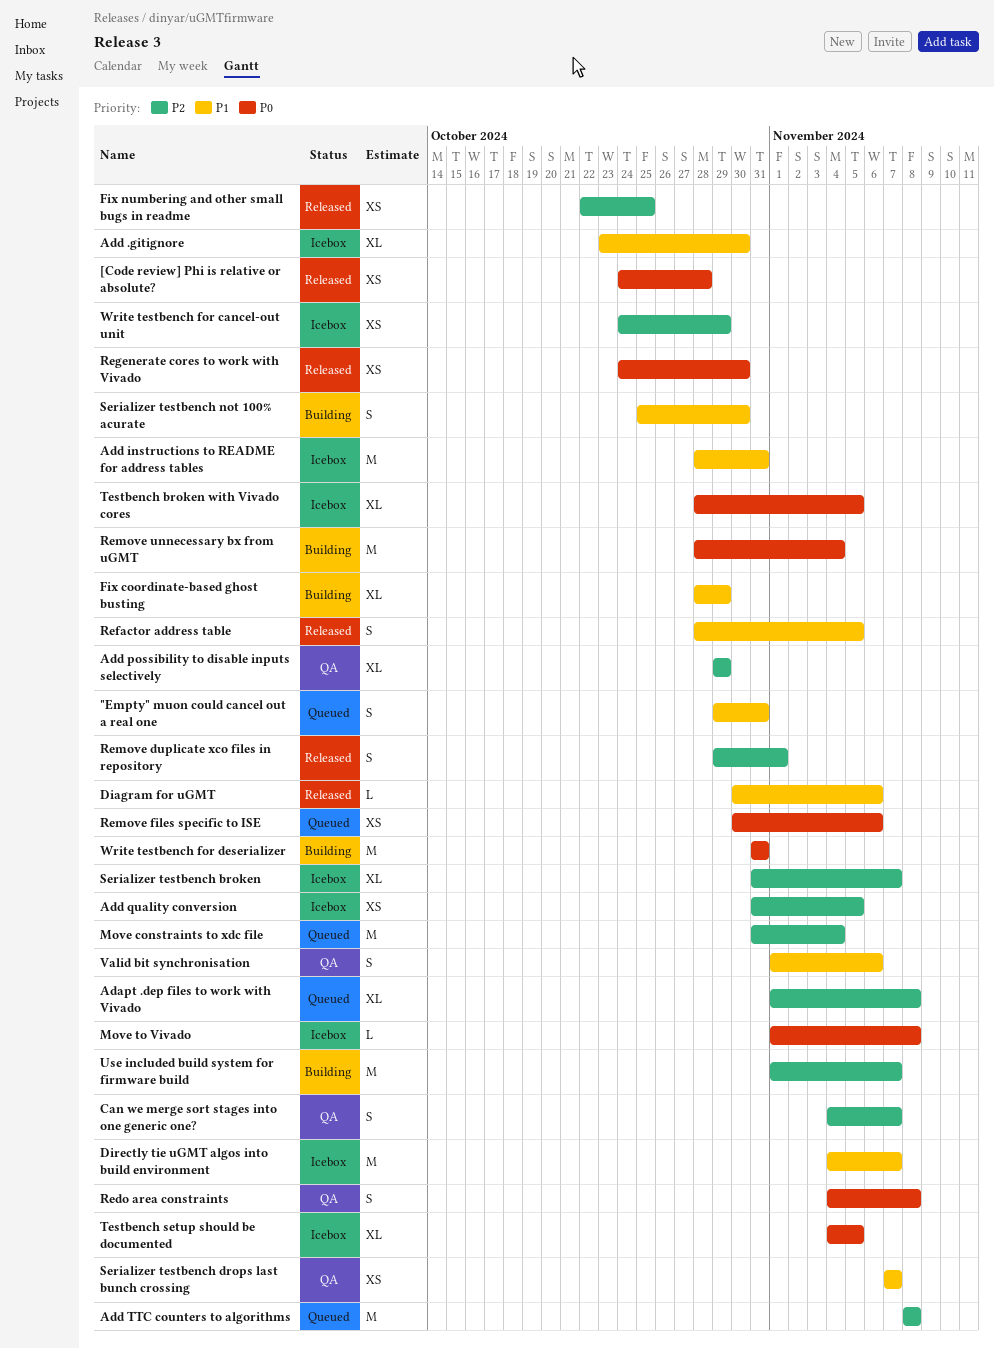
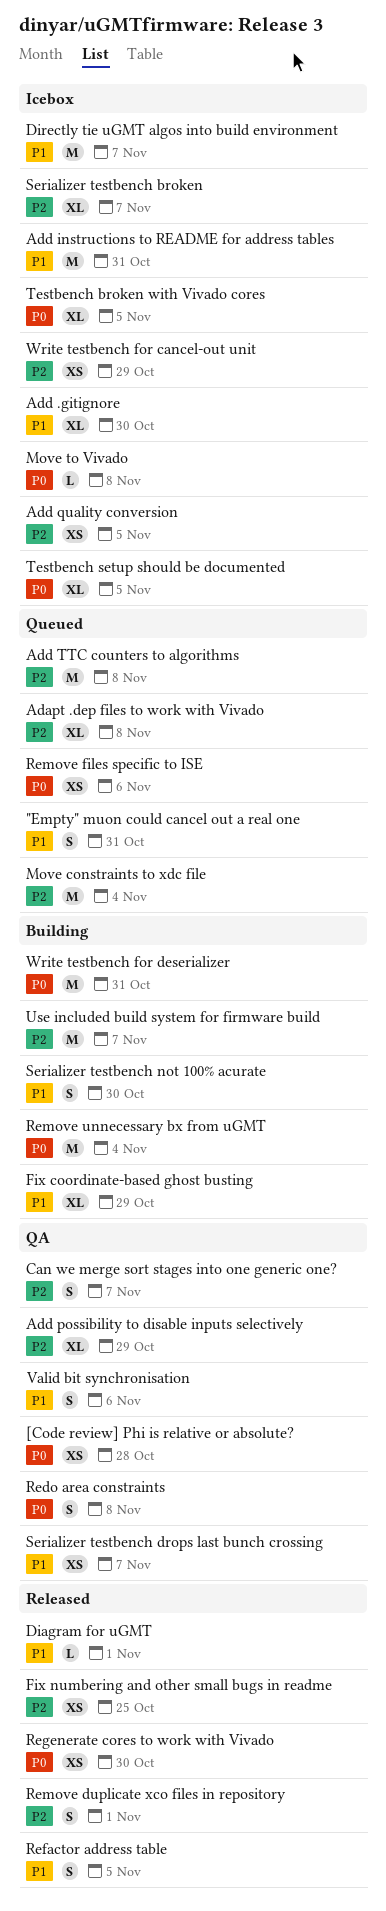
[Code review] Phi is relative or absolute?, status: Released -> QA
Diagram for uGMT, due: Nov 6 -> Nov 1

